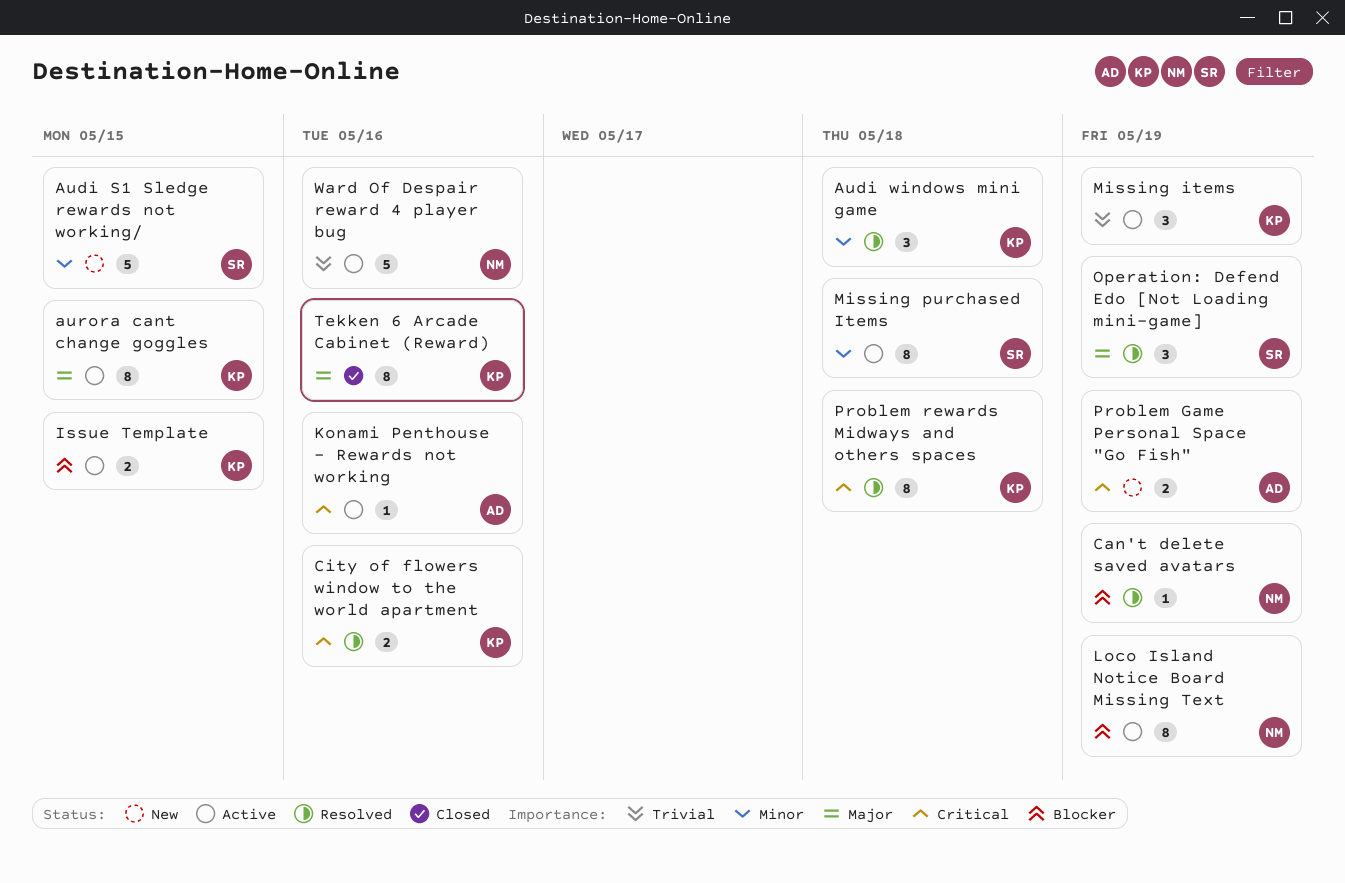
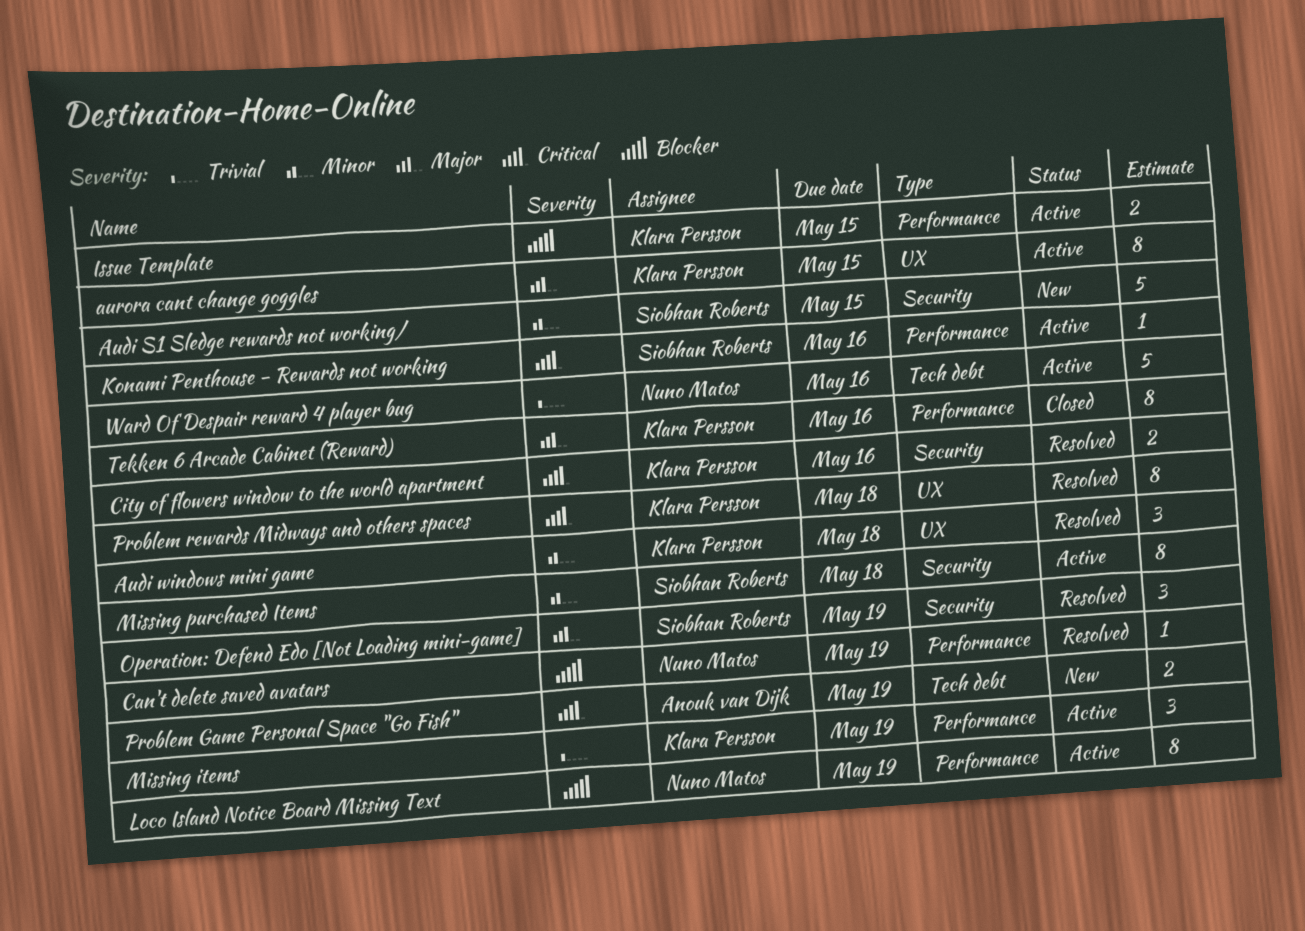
Konami Penthouse - Rewards not working, owner: Anouk van Dijk -> Siobhan Roberts

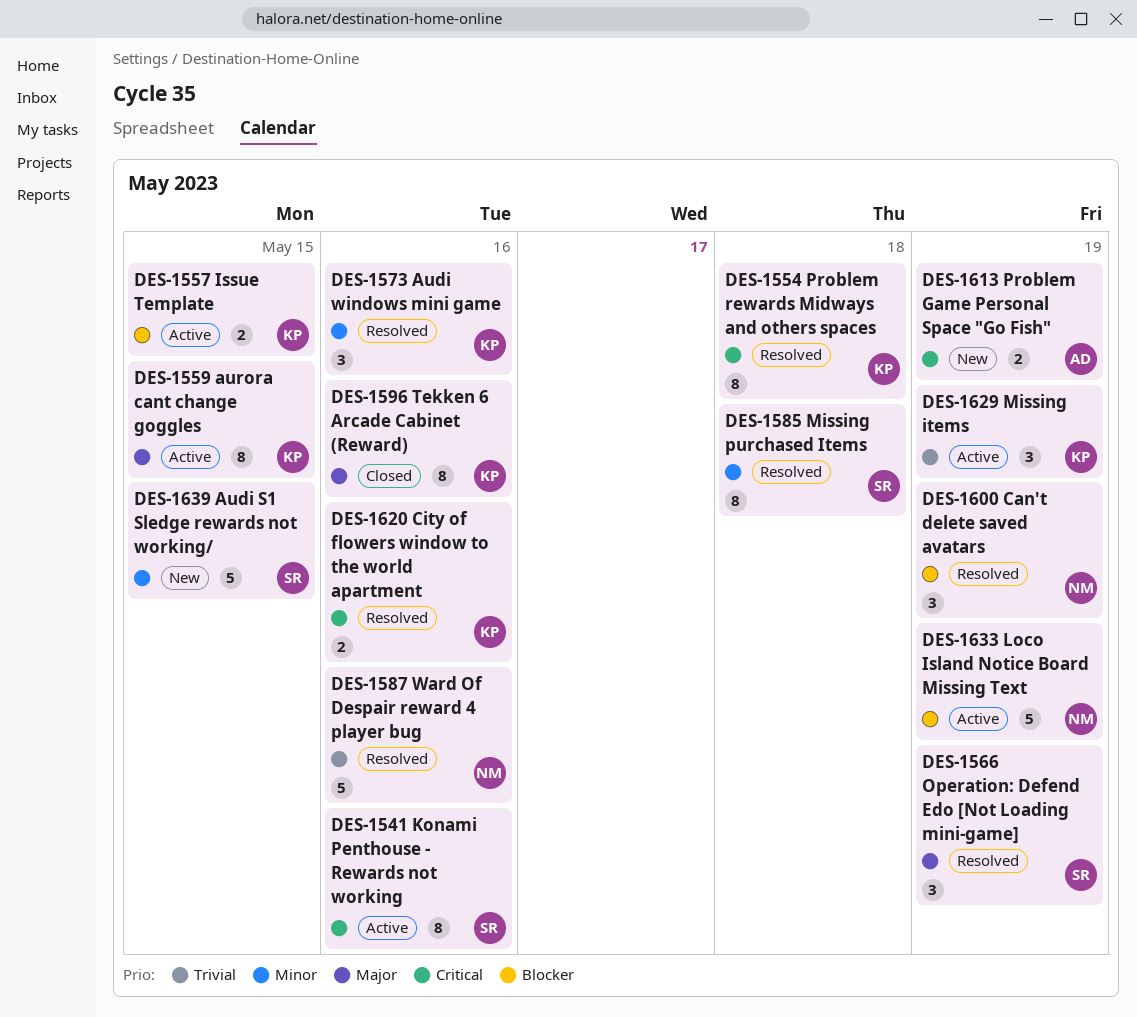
Audi windows mini game, due: May 18 -> May 16
Can't delete saved avatars, estimate: 1 -> 3
Konami Penthouse - Rewards not working, estimate: 1 -> 8
Loco Island Notice Board Missing Text, estimate: 8 -> 5
Missing purchased Items, status: Active -> Resolved
Ward Of Despair reward 4 player bug, status: Active -> Resolved

